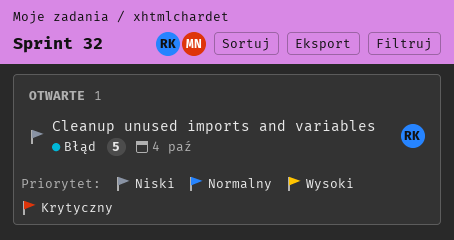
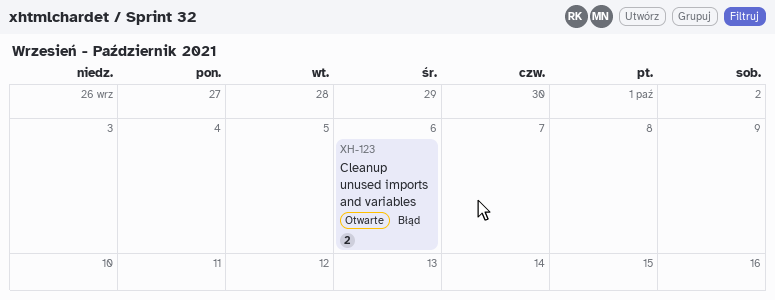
Cleanup unused imports and variables, estimate: 5 -> 2
Cleanup unused imports and variables, due: Oct 4 -> Oct 6

